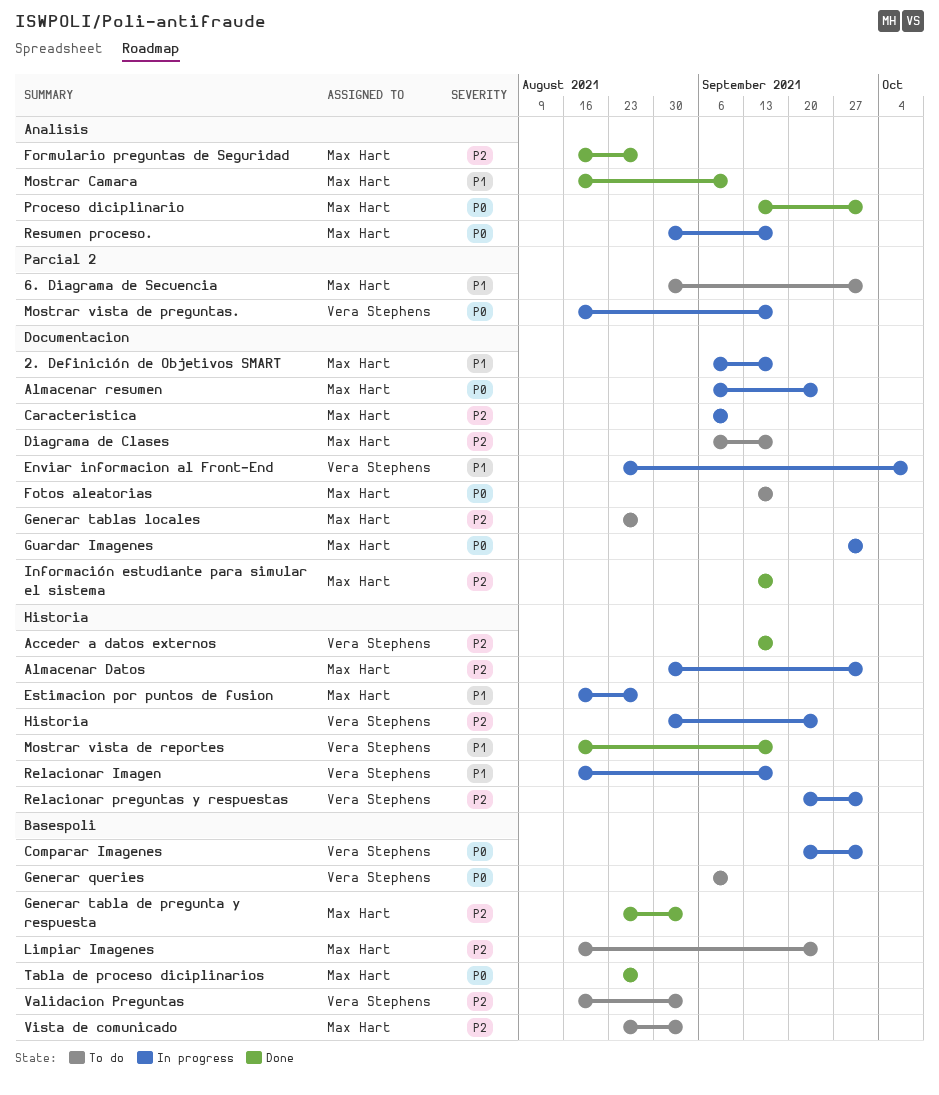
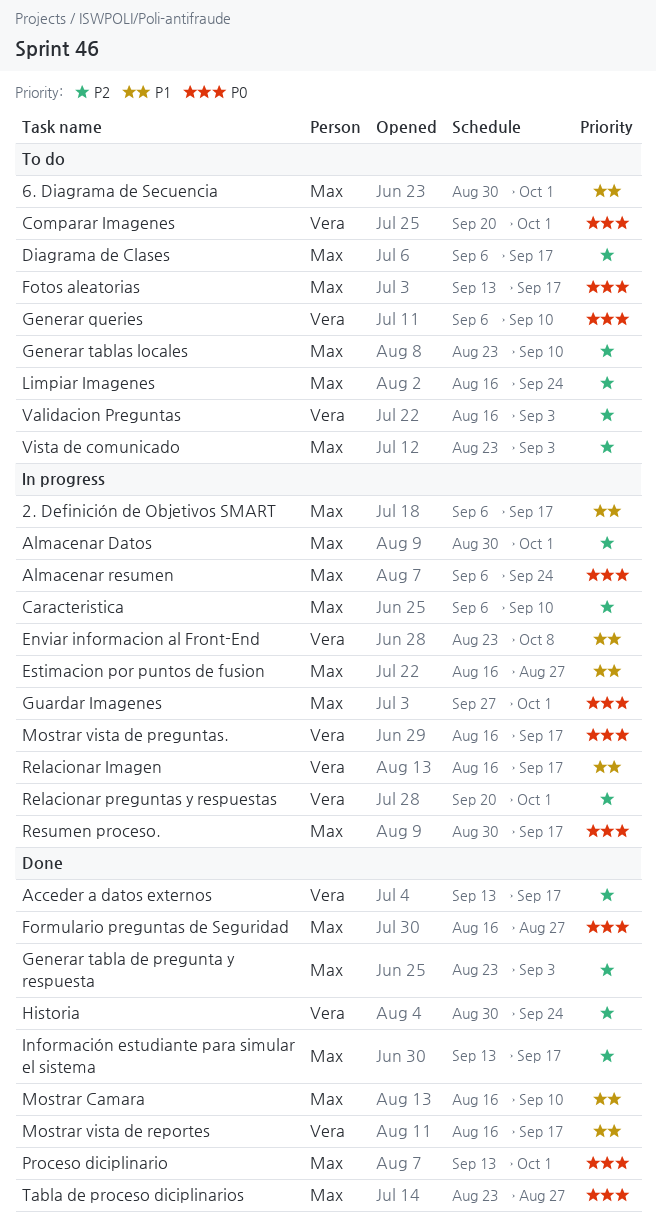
Comparar Imagenes, status: In progress -> To do
Formulario preguntas de Seguridad, priority: P2 -> P0
Generar tablas locales, due: Aug 27 -> Sep 10
Historia, status: In progress -> Done

